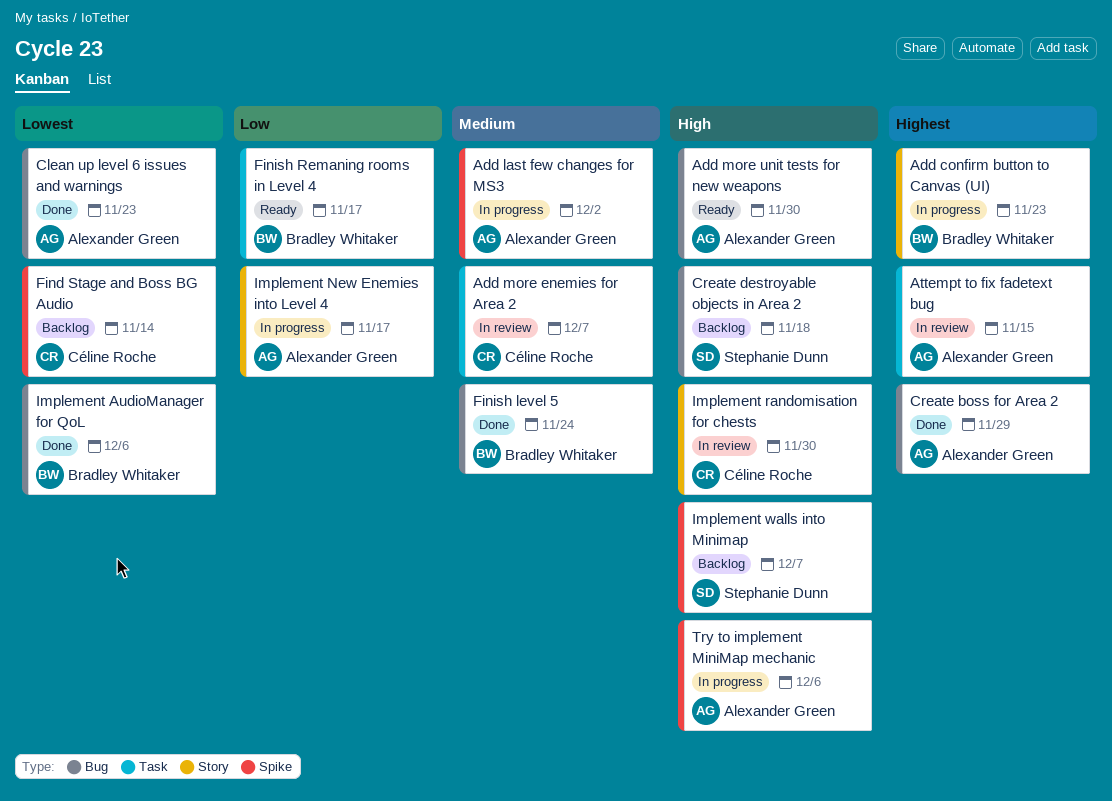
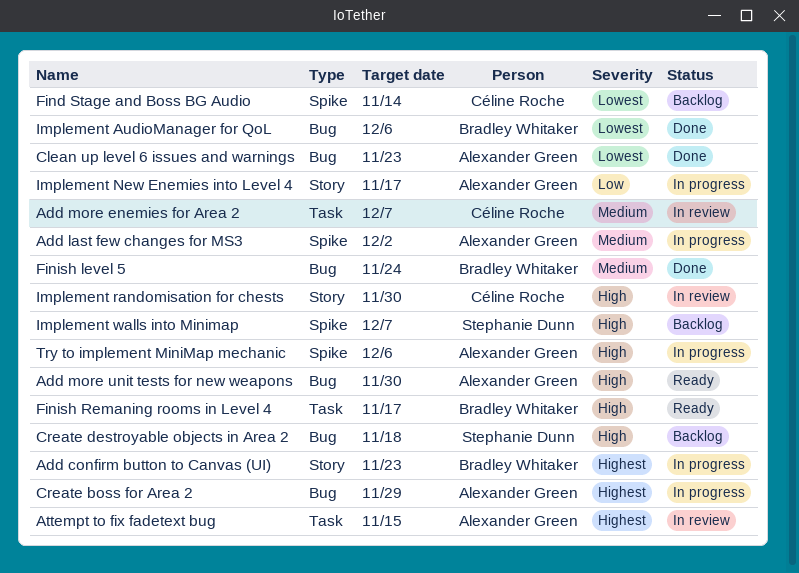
Create boss for Area 2, status: Done -> In progress
Finish Remaning rooms in Level 4, priority: Low -> High

